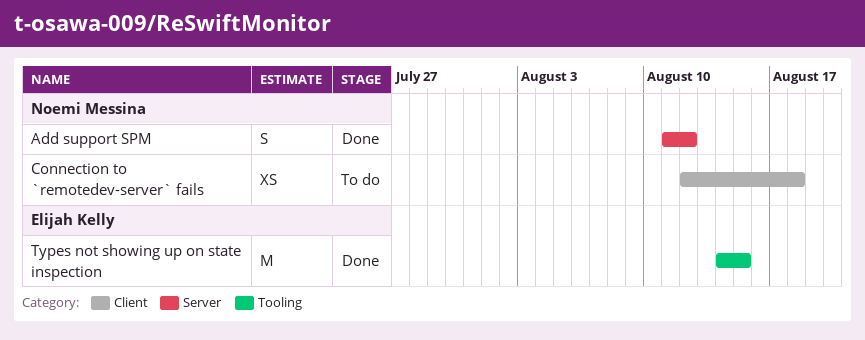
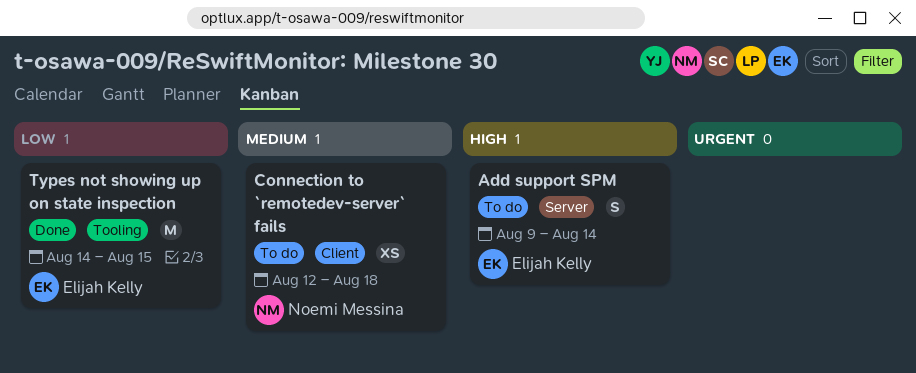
Add support SPM, status: Done -> To do
Add support SPM, owner: Noemi Messina -> Elijah Kelly
Add support SPM, start: Aug 11 -> Aug 9
Add support SPM, due: Aug 12 -> Aug 14

